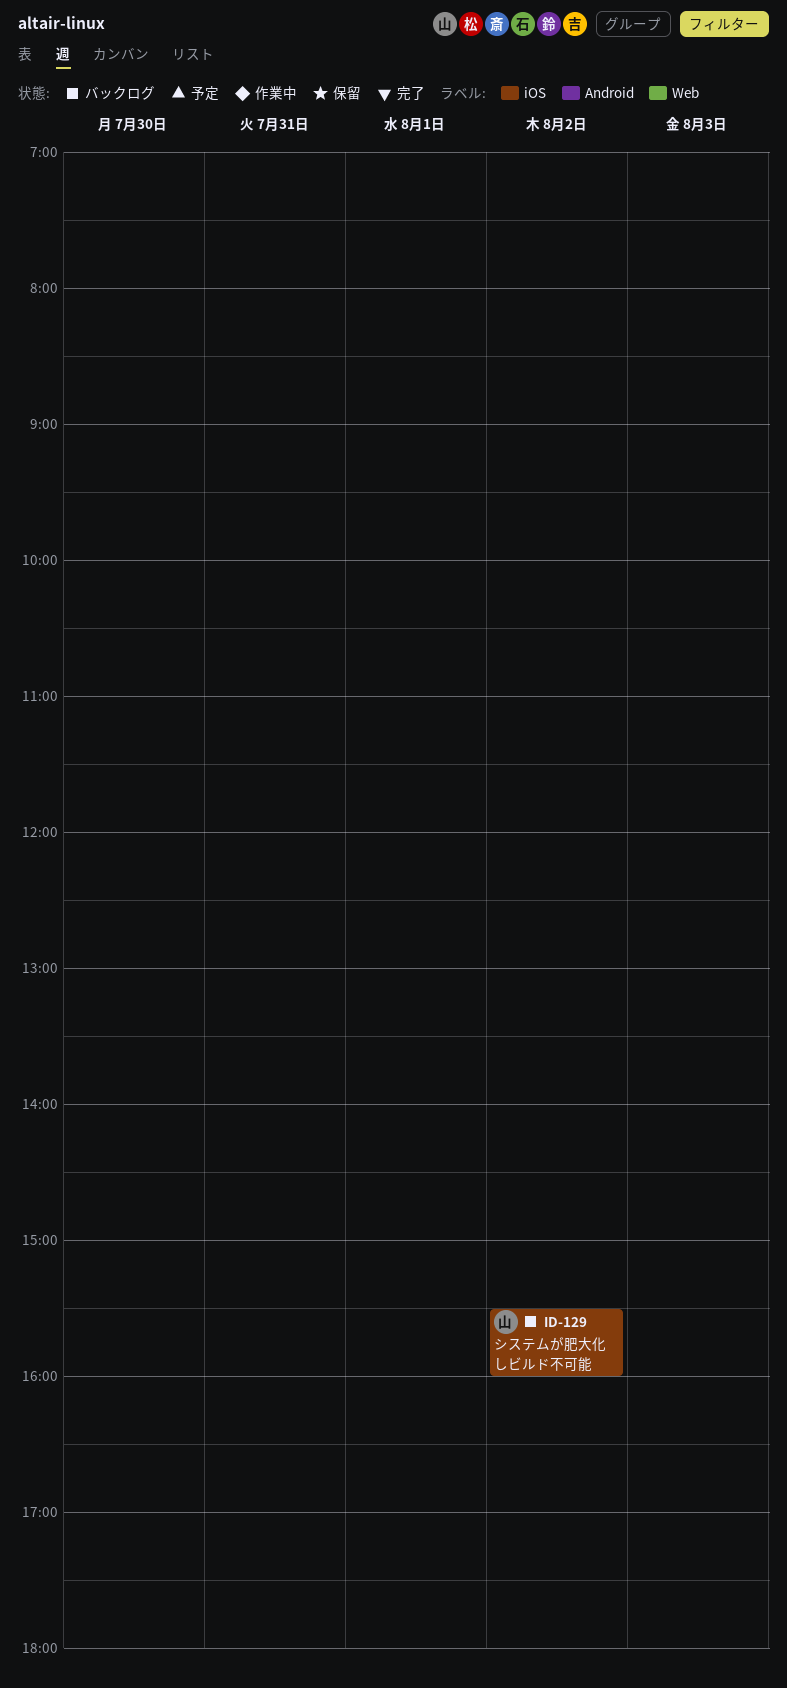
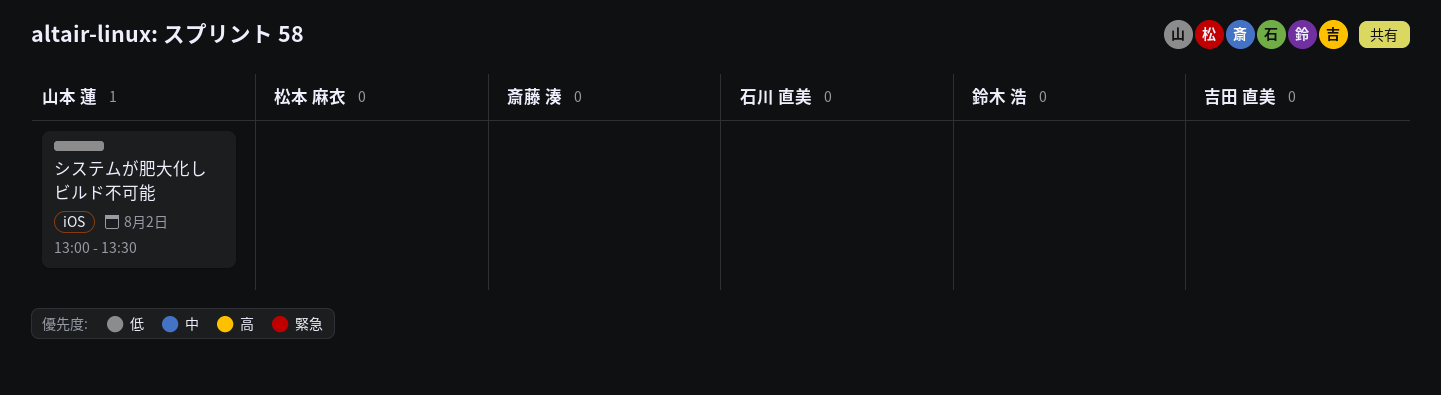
システムが肥大化しビルド不可能, begins: 15:30 -> 13:00
システムが肥大化しビルド不可能, ends: 16:00 -> 13:30

